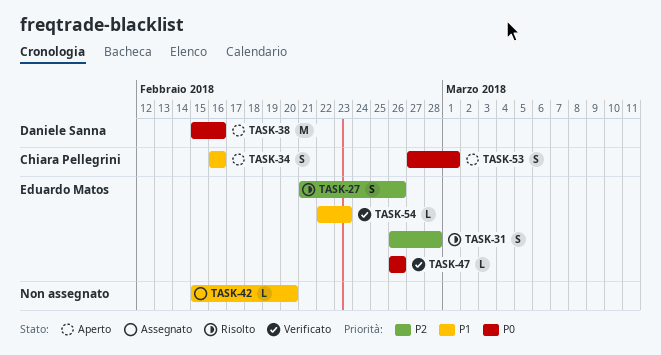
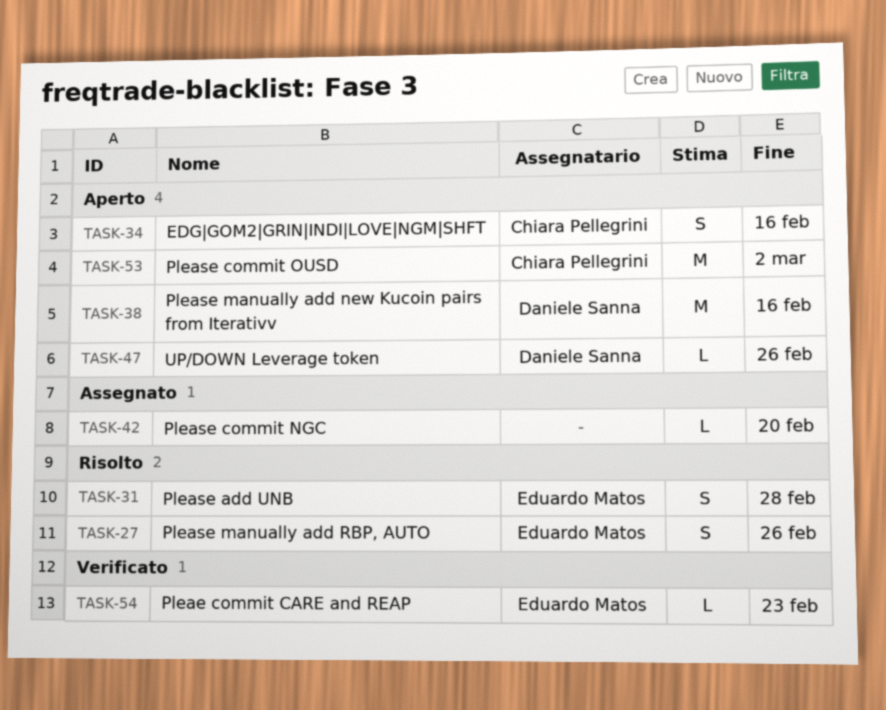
TASK-47, status: Verificato -> Aperto
TASK-47, owner: Eduardo Matos -> Daniele Sanna
TASK-53, estimate: S -> M
TASK-53, due: Mar 1 -> Mar 2

